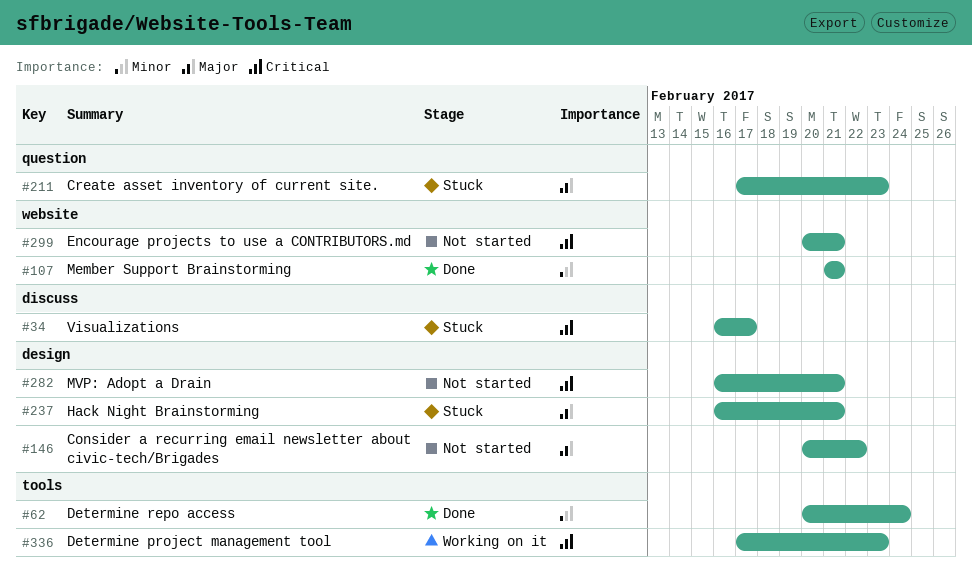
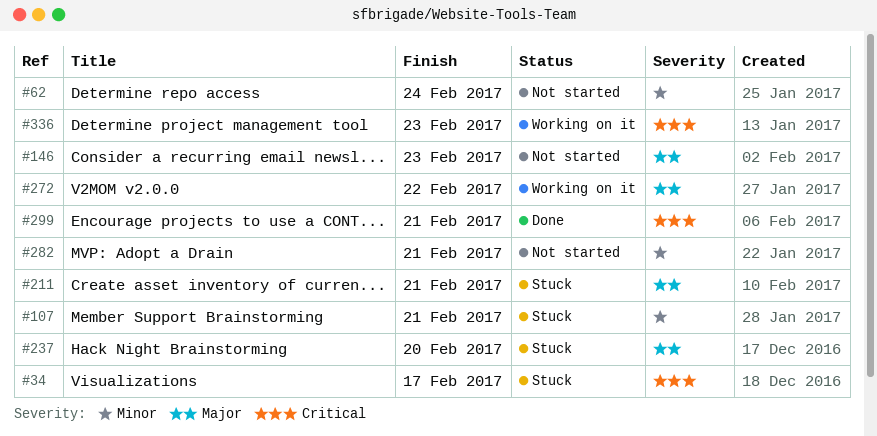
#62, status: Done -> Not started
#107, status: Done -> Stuck
#146, due: Feb 22 -> Feb 23
#211, due: Feb 23 -> Feb 21
#237, due: Feb 21 -> Feb 20
#272: none -> present
#282, priority: Critical -> Minor
#299, status: Not started -> Done

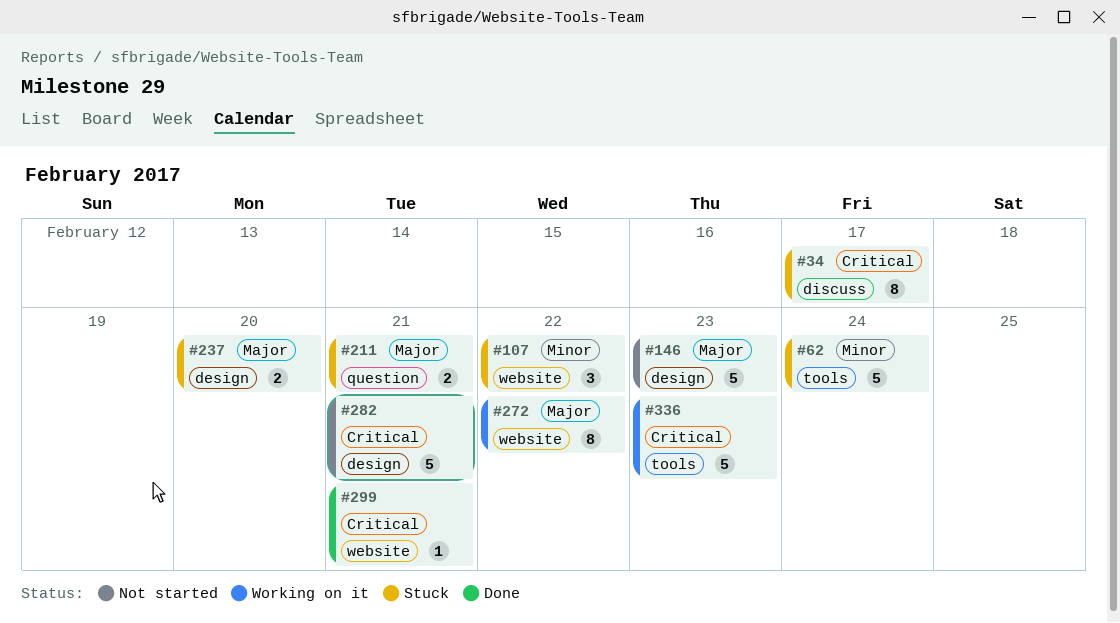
#62, status: Not started -> Stuck
#107, due: Feb 21 -> Feb 22
#282, priority: Minor -> Critical

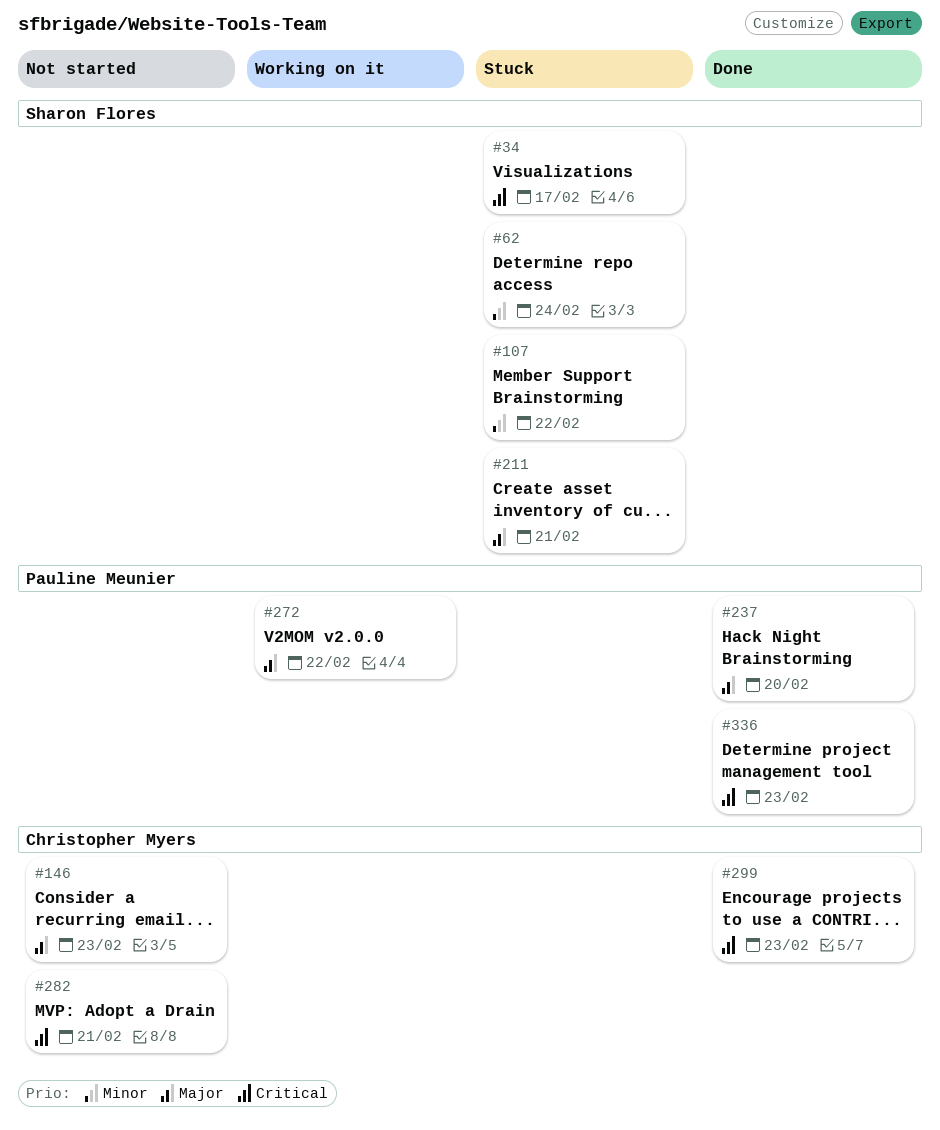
#237, status: Stuck -> Done
#299, due: Feb 21 -> Feb 23
#336, status: Working on it -> Done

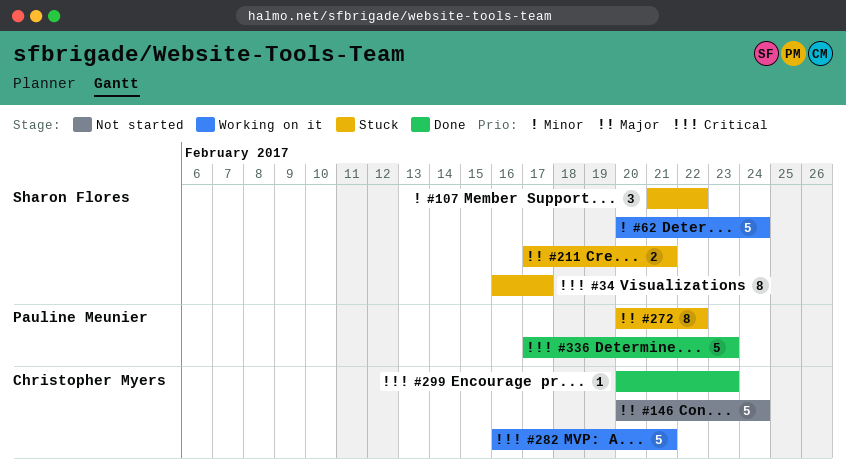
#62, status: Stuck -> Working on it
#146, due: Feb 23 -> Feb 24
#237: present -> none
#272, status: Working on it -> Stuck
#282, status: Not started -> Working on it

